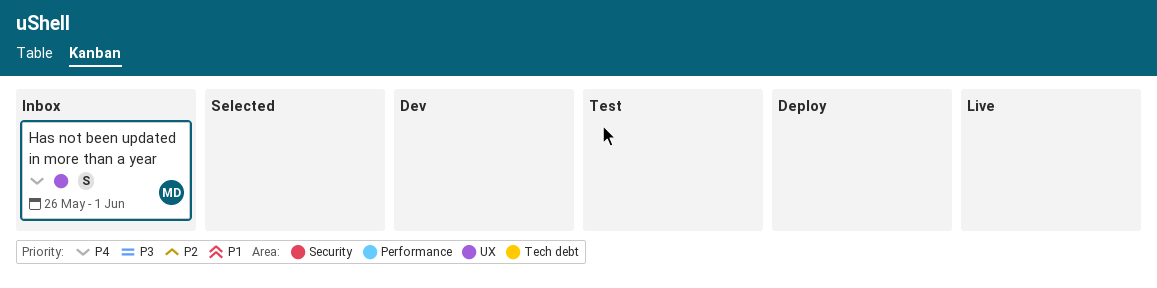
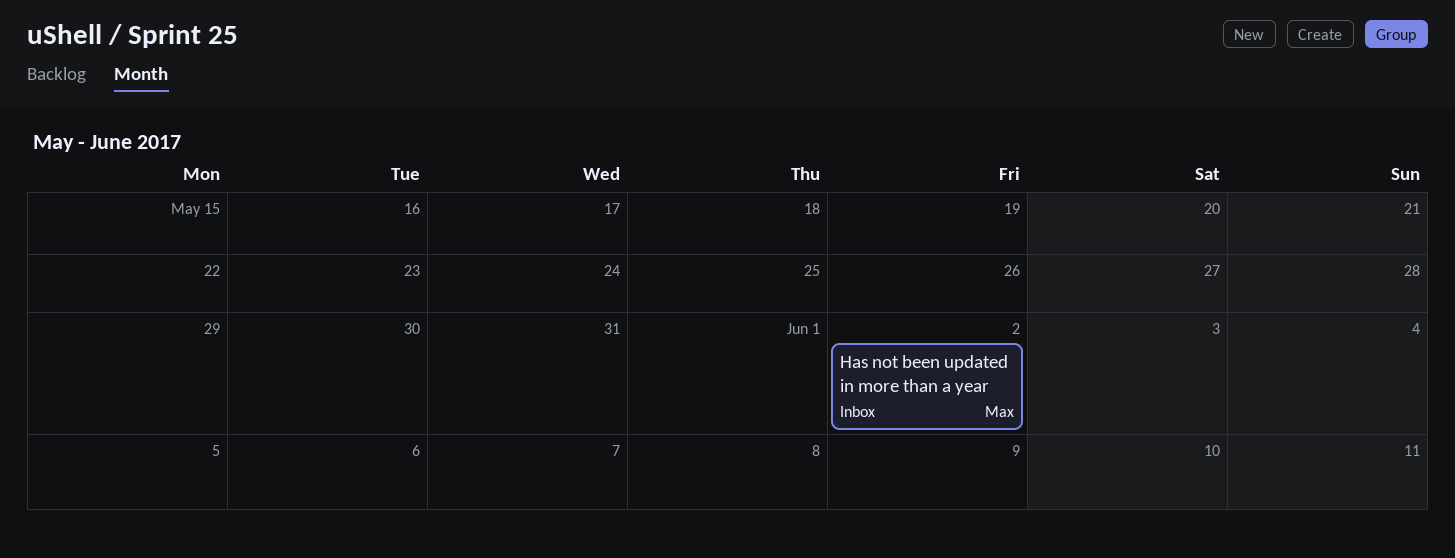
Has not been updated in more than a year, due: Jun 1 -> Jun 2

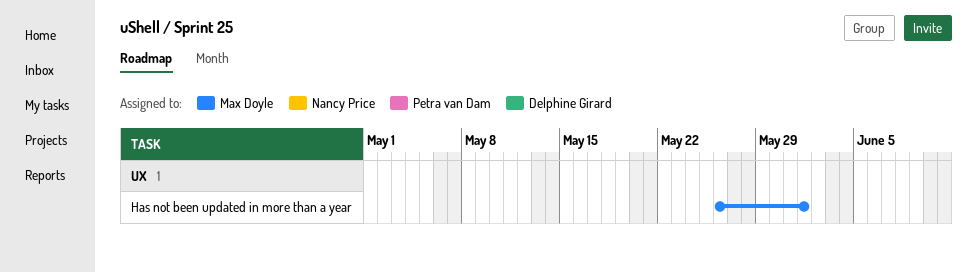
Has not been updated in more than a year, due: Jun 2 -> Jun 1

